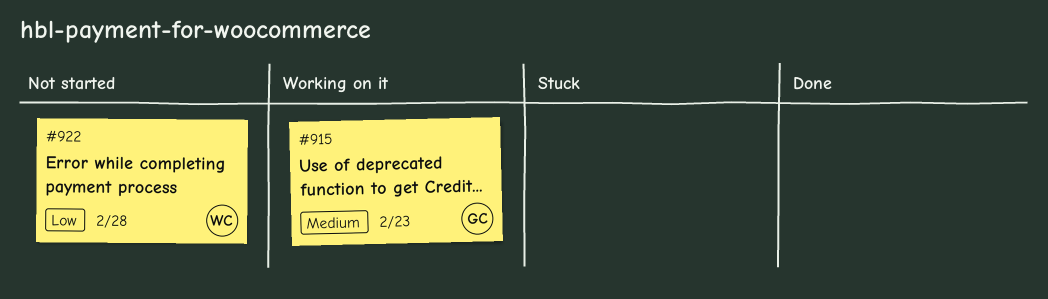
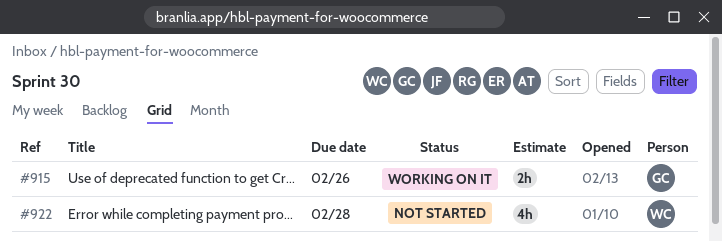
#915, due: Feb 23 -> Feb 26

